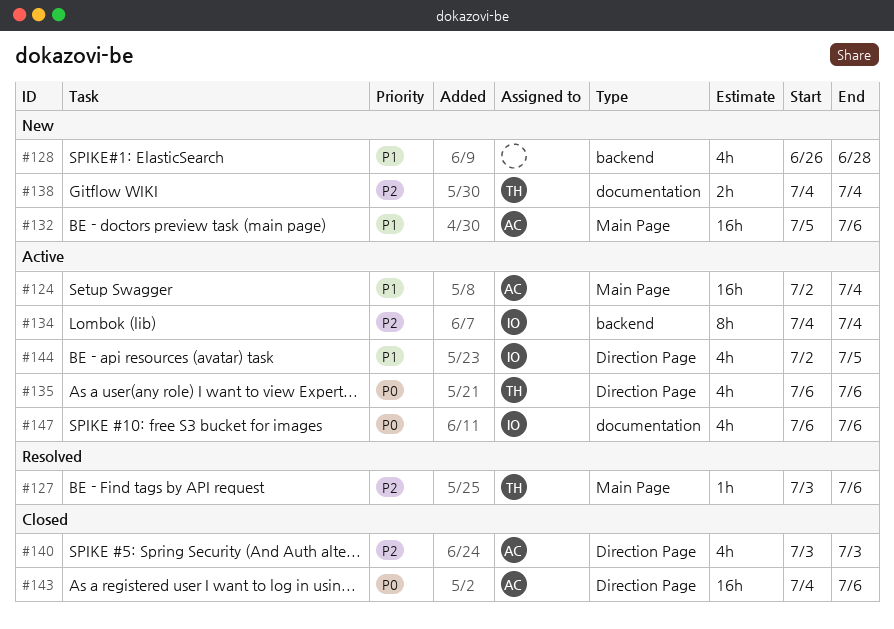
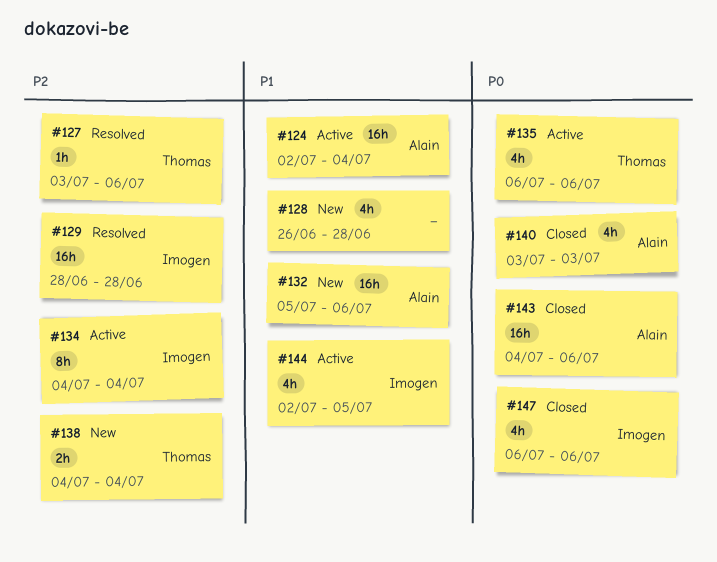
#129: none -> present
#140, priority: P2 -> P0
#147, status: Active -> Closed

